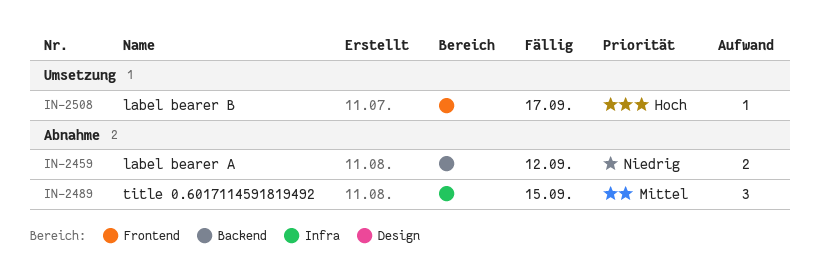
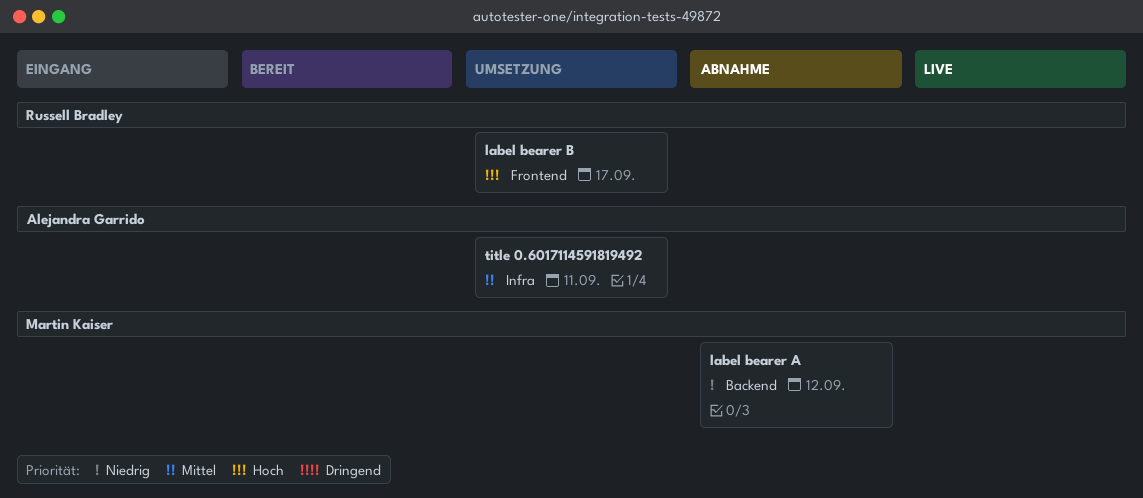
title 0.6017114591819492, status: Abnahme -> Umsetzung
title 0.6017114591819492, due: Sep 15 -> Sep 11

